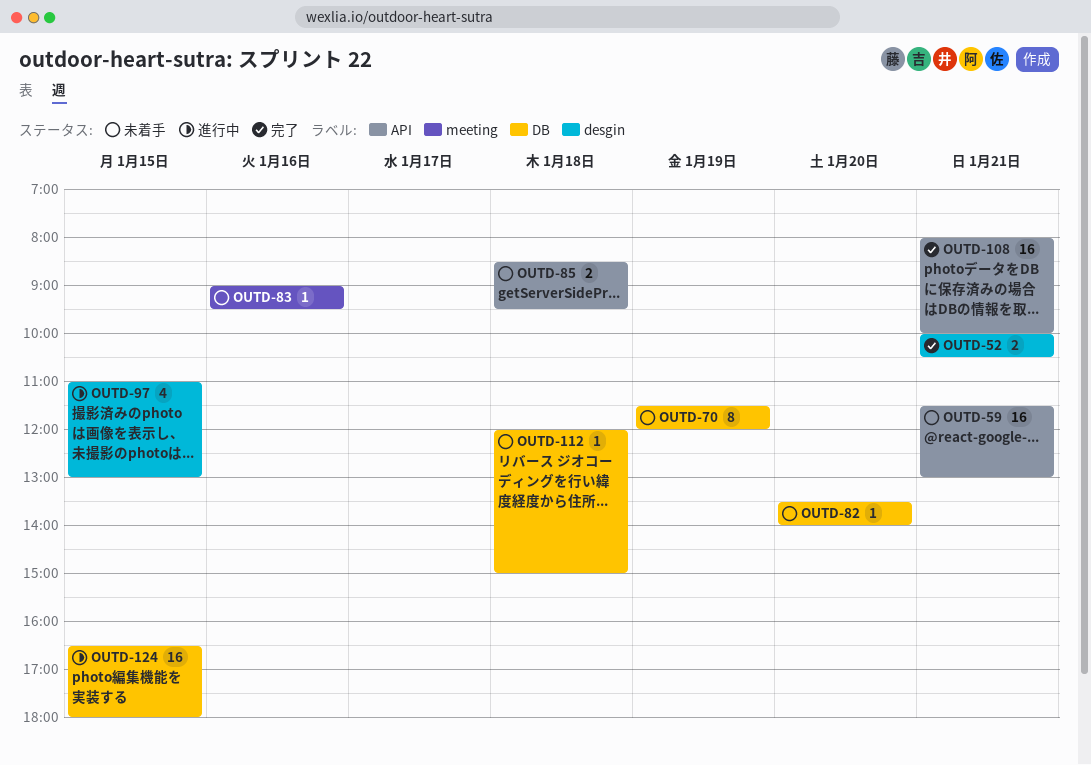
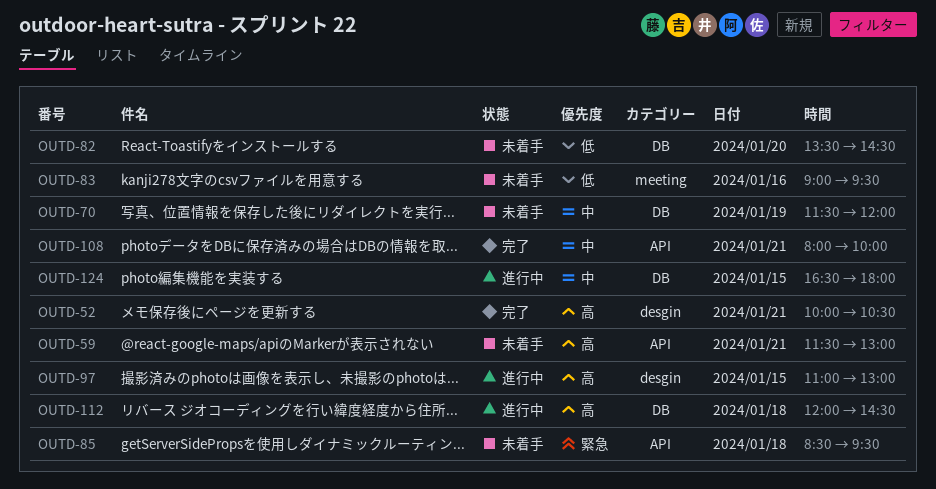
OUTD-82, ends: 14:00 -> 14:30
OUTD-112, status: 未着手 -> 進行中
OUTD-112, ends: 15:00 -> 14:30

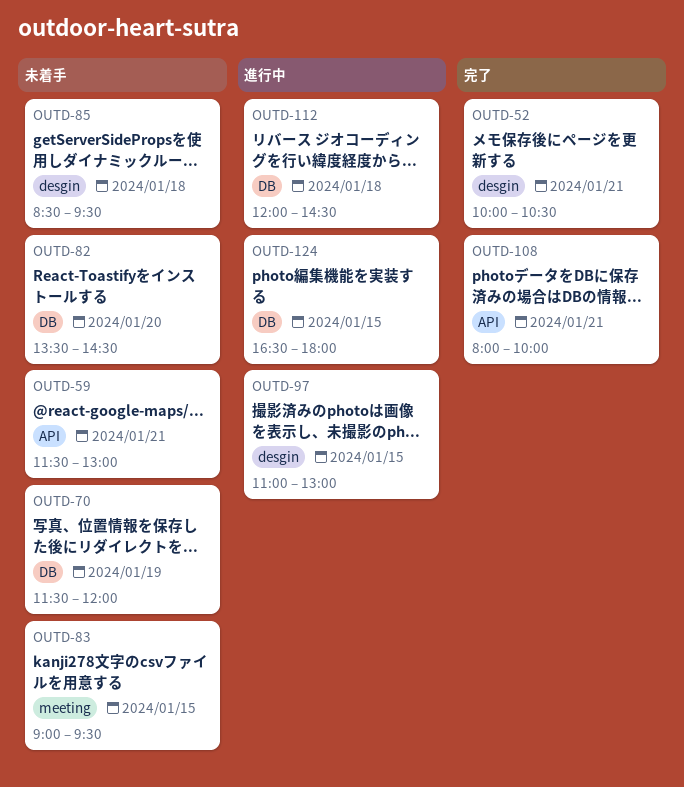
OUTD-83, day: Jan 16 -> Jan 15
OUTD-85, label: API -> desgin

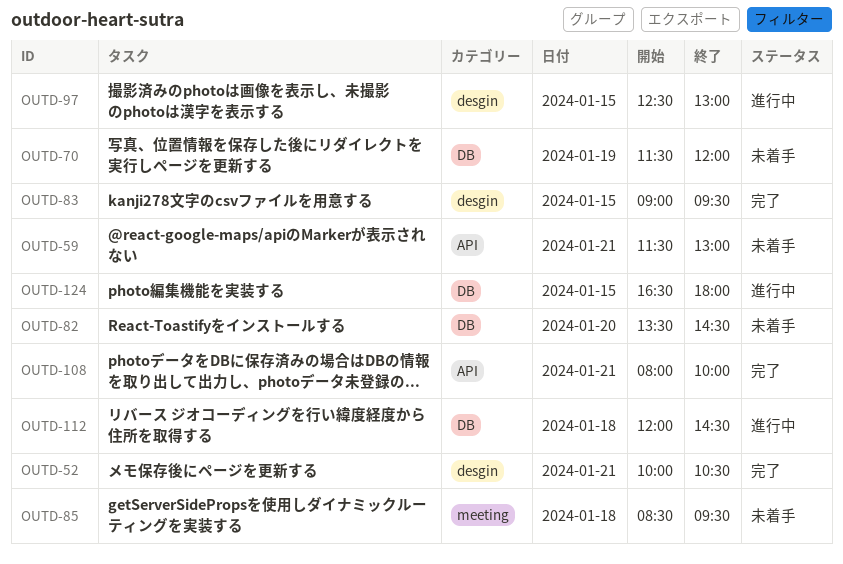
OUTD-83, status: 未着手 -> 完了
OUTD-83, label: meeting -> desgin
OUTD-85, label: desgin -> meeting
OUTD-97, begins: 11:00 -> 12:30

